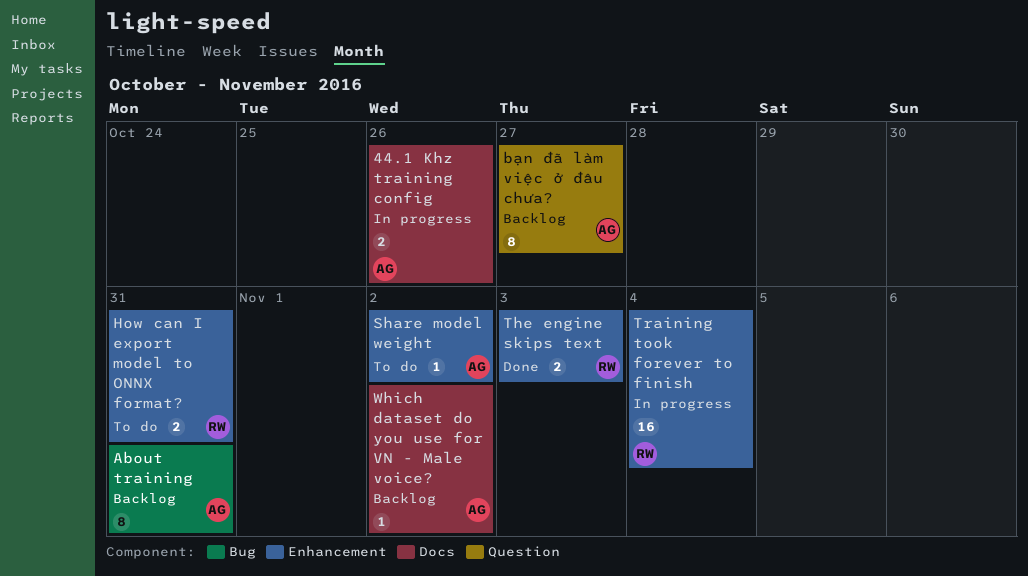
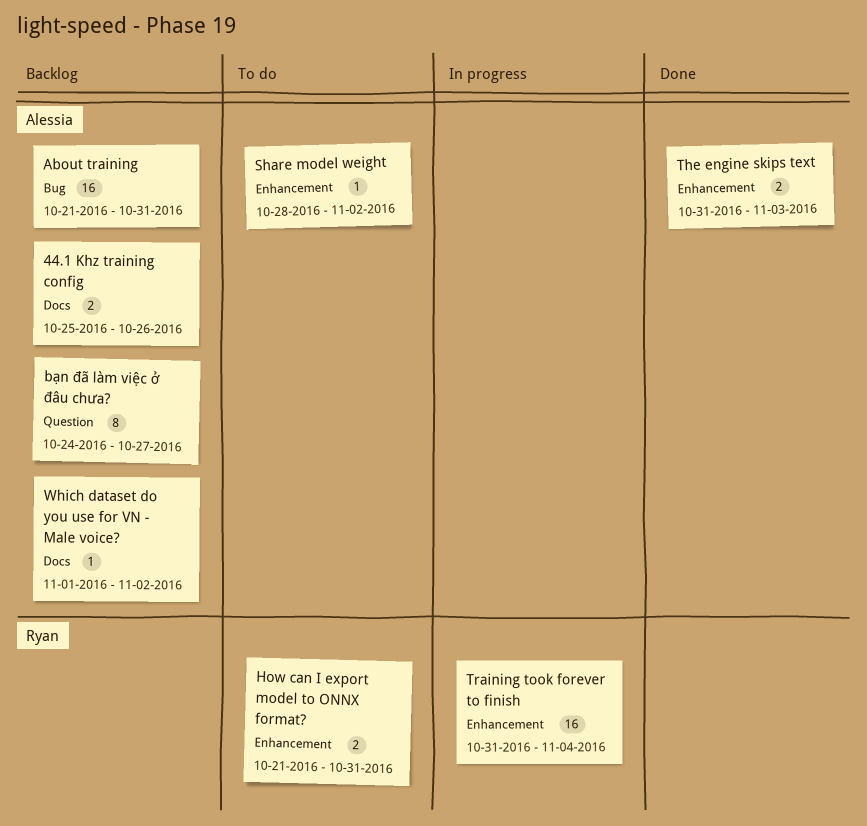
44.1 Khz training config, status: In progress -> Backlog
About training, estimate: 8 -> 16
The engine skips text, owner: Ryan -> Alessia

